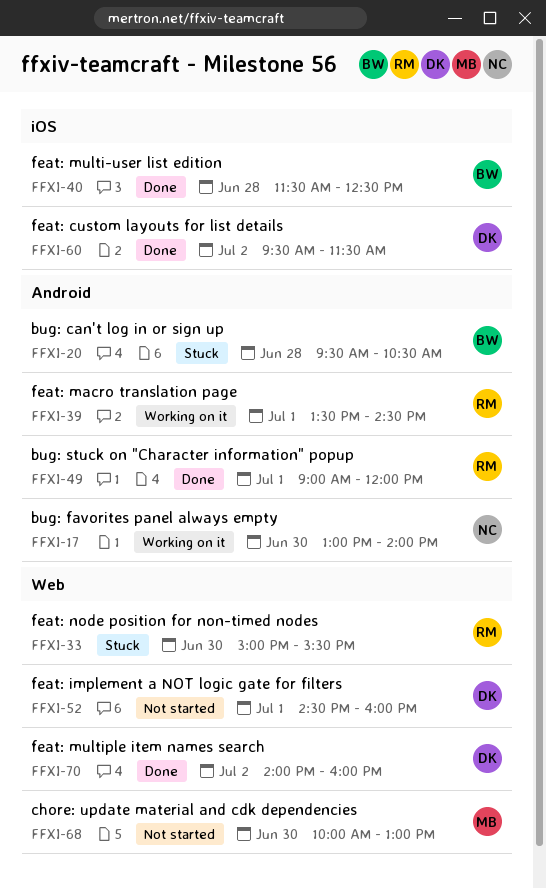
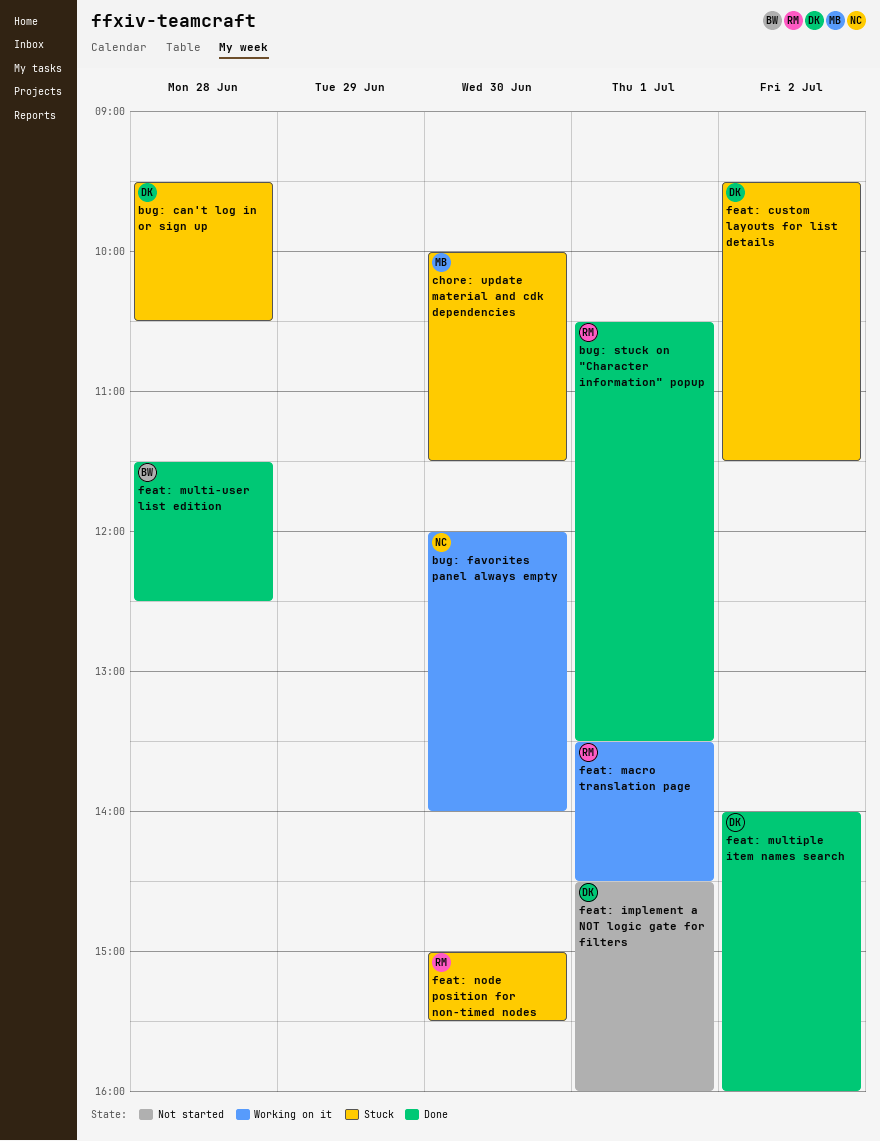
bug: can't log in or sign up, owner: BW -> DK
bug: favorites panel always empty, begins: 13:00 -> 12:00
bug: stuck on "Character information" popup, begins: 09:00 -> 10:30
bug: stuck on "Character information" popup, ends: 12:00 -> 13:30
chore: update material and cdk dependencies, status: Not started -> Stuck
chore: update material and cdk dependencies, ends: 13:00 -> 11:30
feat: custom layouts for list details, status: Done -> Stuck

